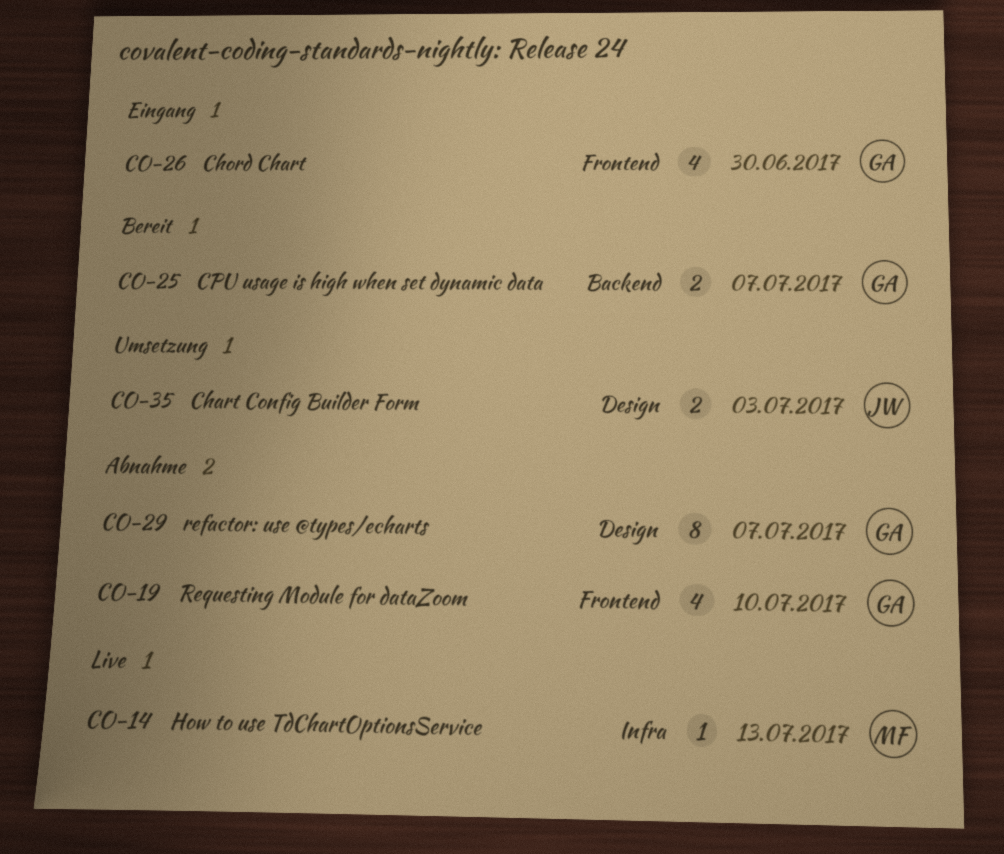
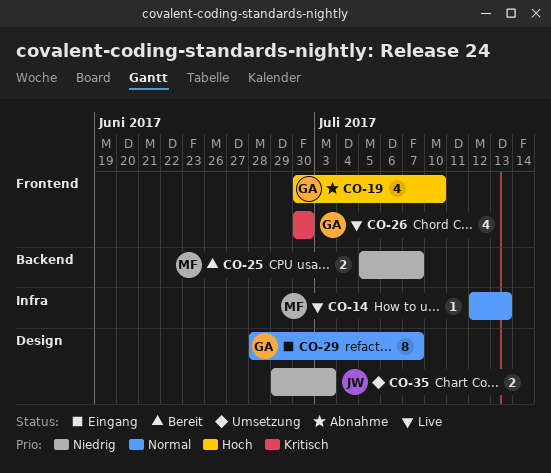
CO-25, owner: GA -> MF
CO-26, status: Eingang -> Live
CO-29, status: Abnahme -> Eingang

